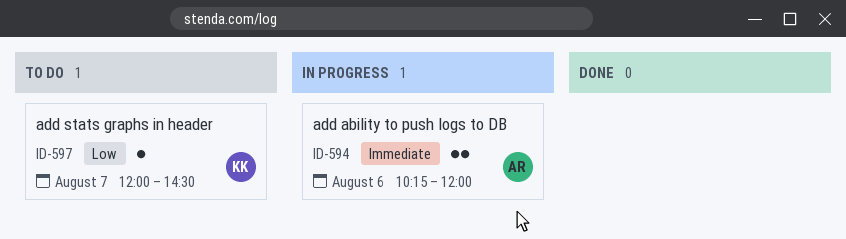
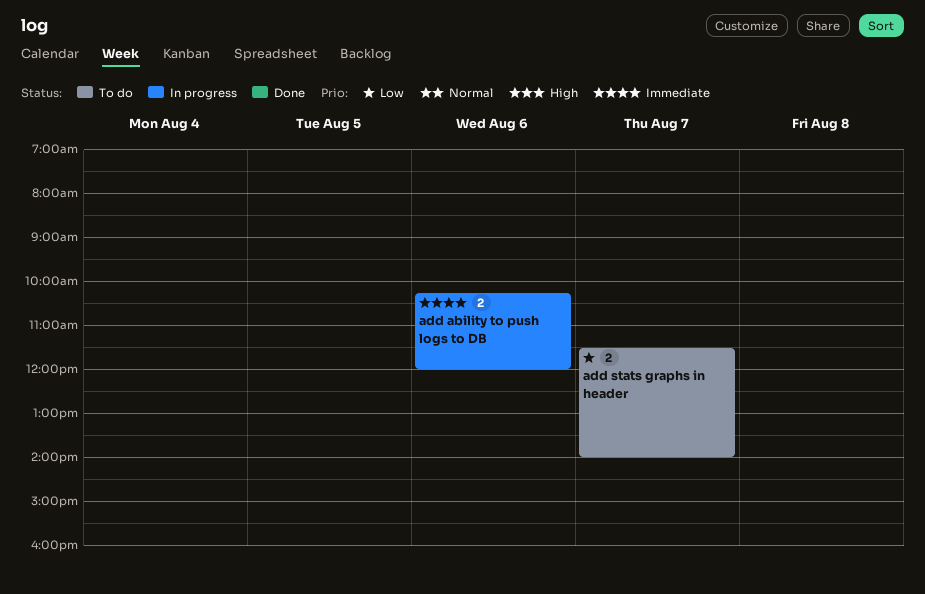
add stats graphs in header, estimate: 1 -> 2
add stats graphs in header, begins: 12:00 -> 11:30
add stats graphs in header, ends: 14:30 -> 14:00

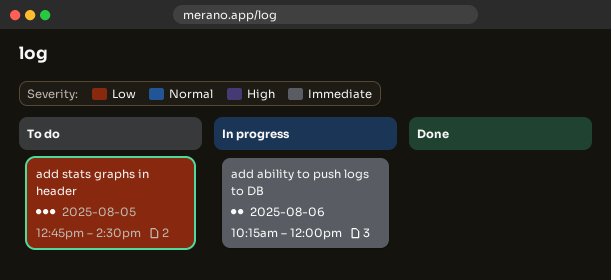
add stats graphs in header, estimate: 2 -> 3
add stats graphs in header, day: Aug 7 -> Aug 5
add stats graphs in header, begins: 11:30 -> 12:45
add stats graphs in header, ends: 14:00 -> 14:30

